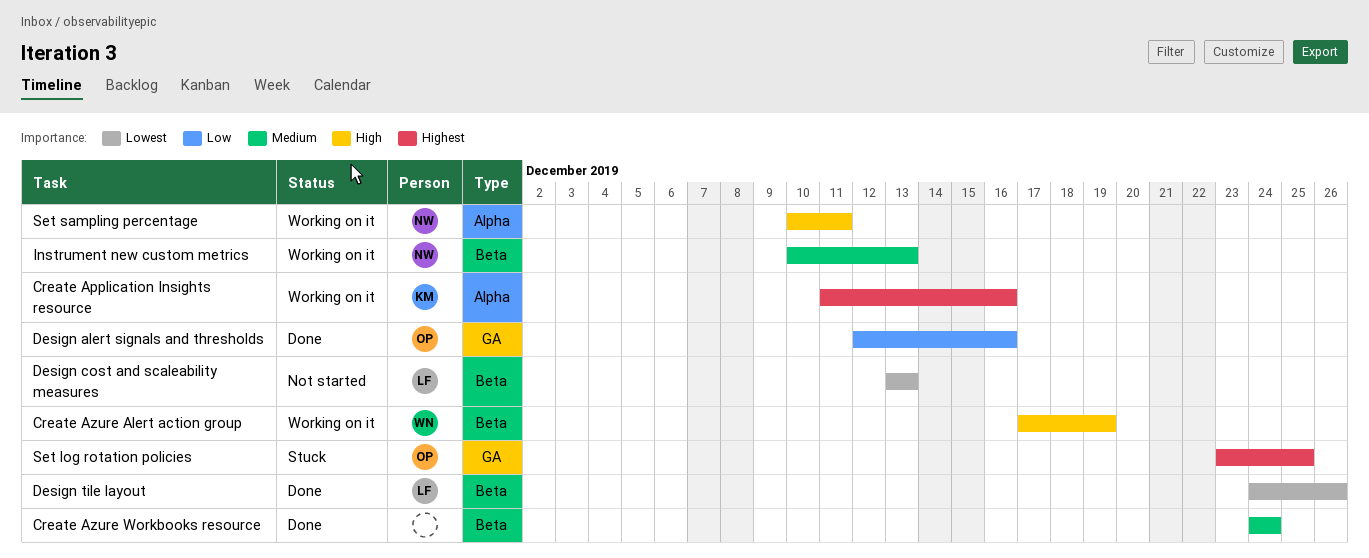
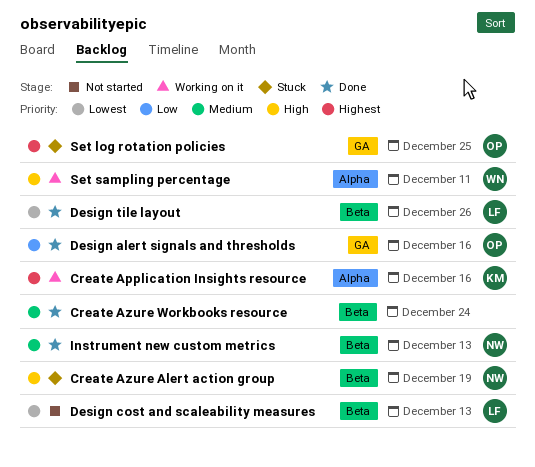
Create Azure Alert action group, status: Working on it -> Stuck
Create Azure Alert action group, owner: WN -> NW
Instrument new custom metrics, status: Working on it -> Done
Set sampling percentage, owner: NW -> WN

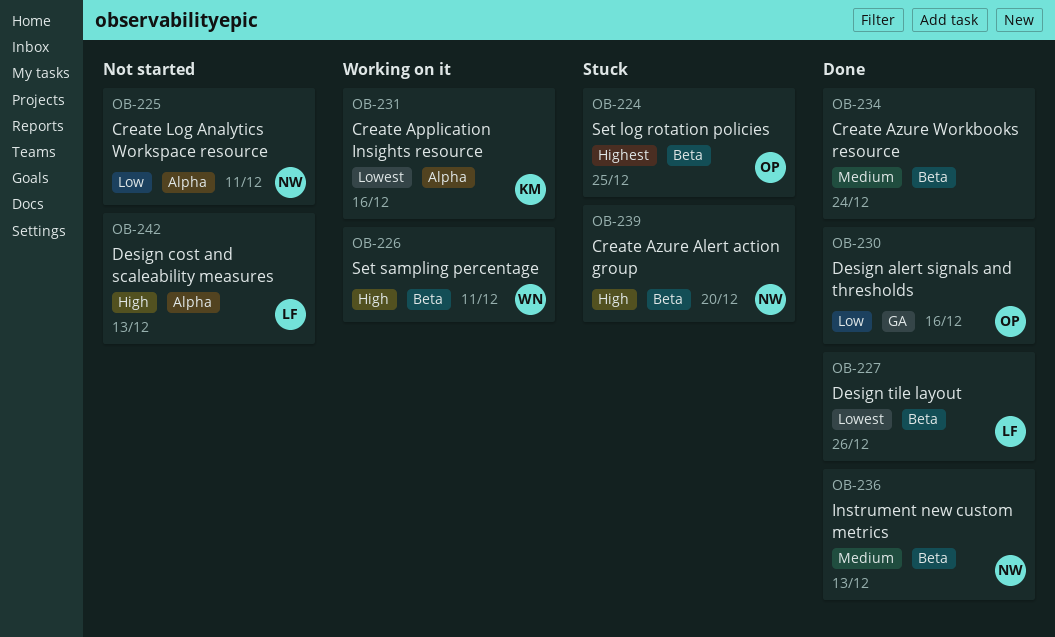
Create Application Insights resource, priority: Highest -> Lowest
Create Azure Alert action group, due: Dec 19 -> Dec 20
Create Log Analytics Workspace resource: none -> present
Design cost and scaleability measures, priority: Lowest -> High
Design cost and scaleability measures, label: Beta -> Alpha
Set log rotation policies, label: GA -> Beta
Set sampling percentage, label: Alpha -> Beta

